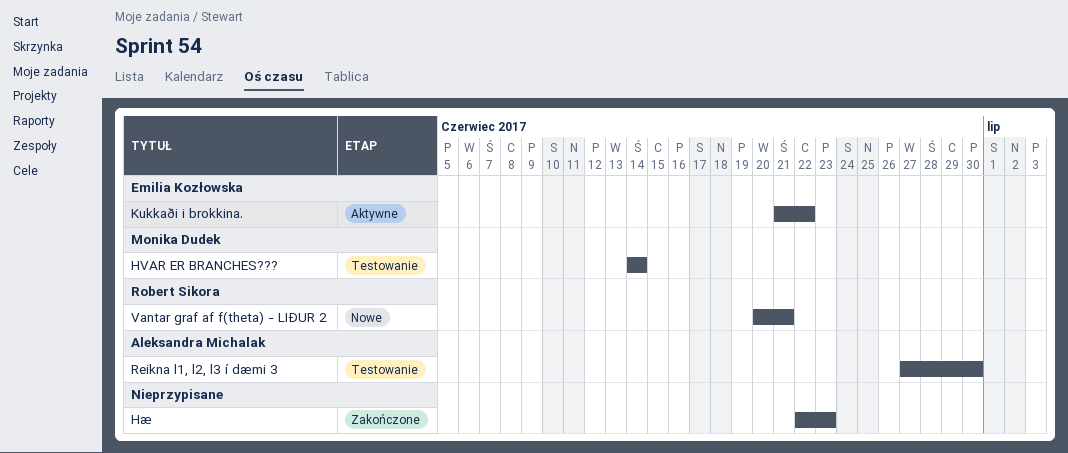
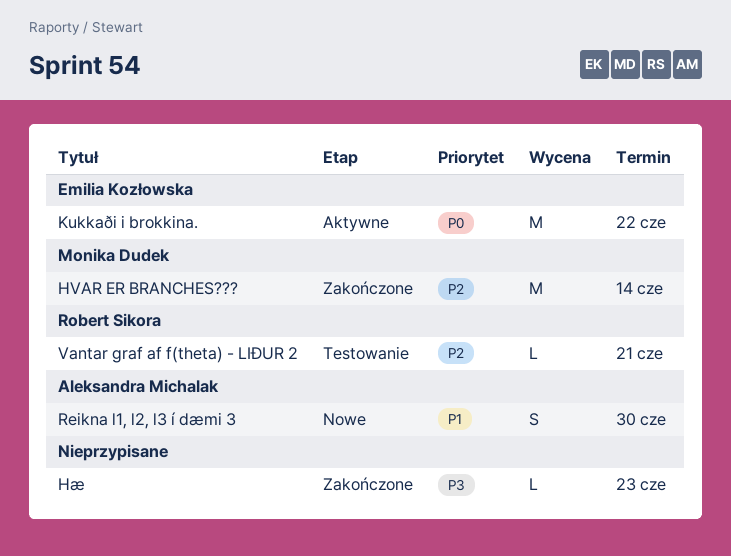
HVAR ER BRANCHES???, status: Testowanie -> Zakończone
Reikna l1, l2, l3 í dæmi 3, status: Testowanie -> Nowe
Vantar graf af f(theta) - LIÐUR 2, status: Nowe -> Testowanie

